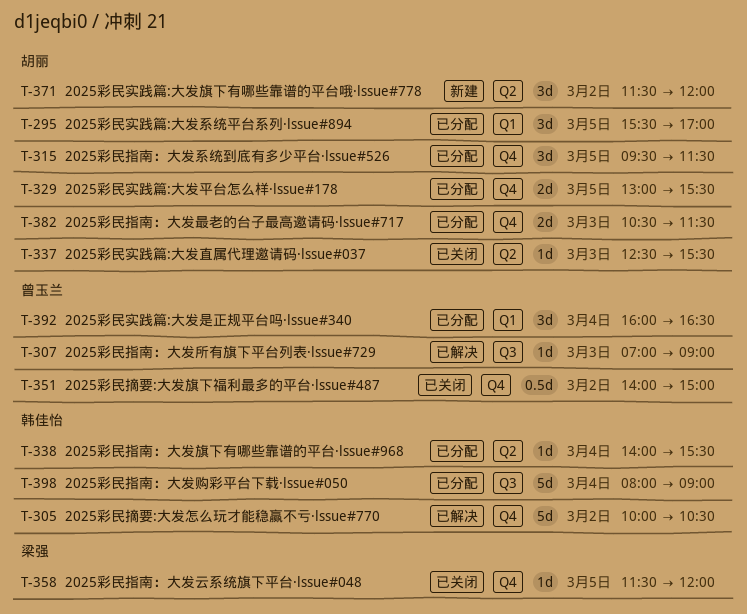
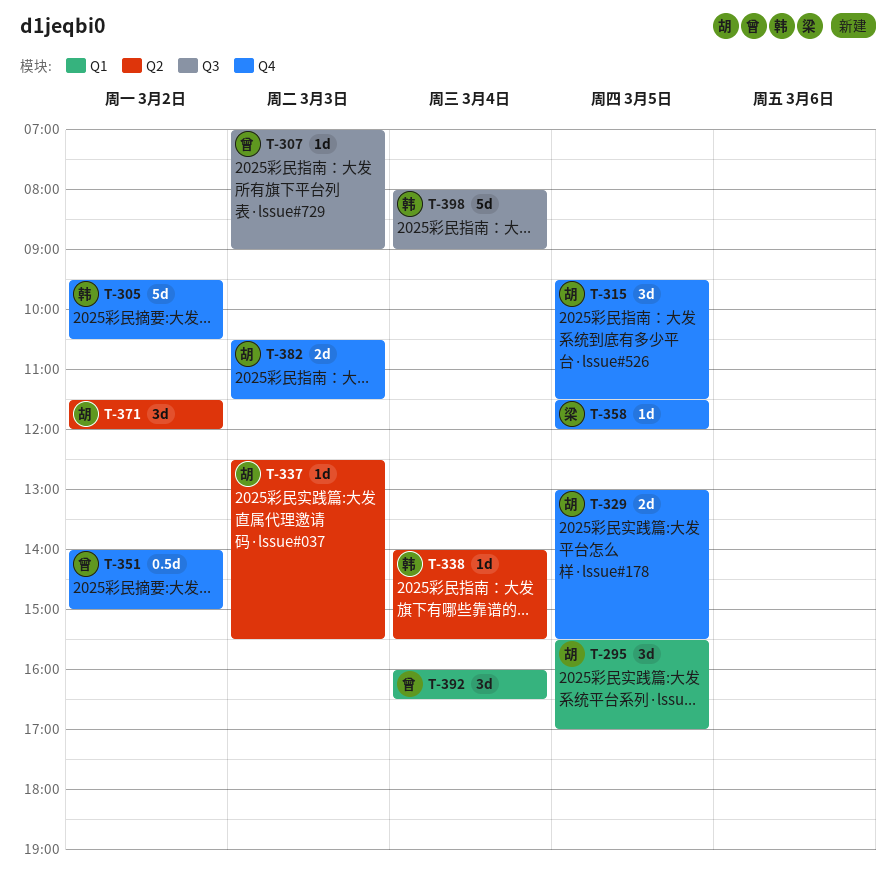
T-305, begins: 10:00 -> 09:30

